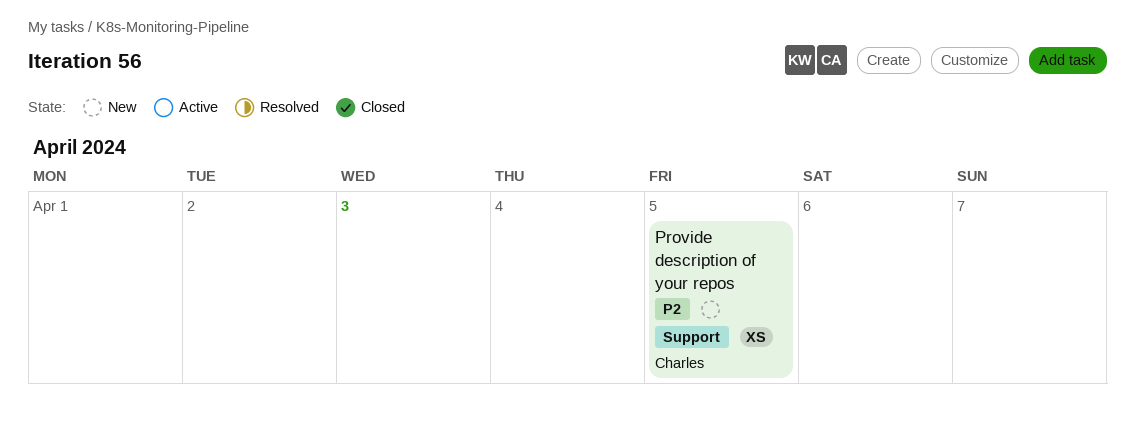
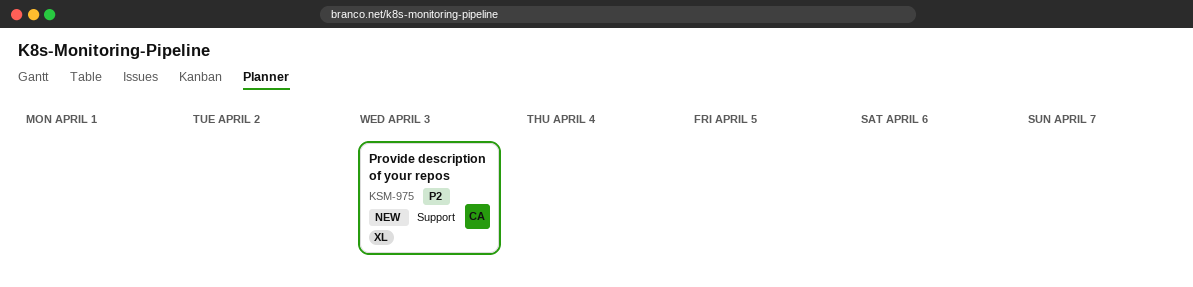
Provide description of your repos, estimate: XS -> XL
Provide description of your repos, due: Apr 5 -> Apr 3

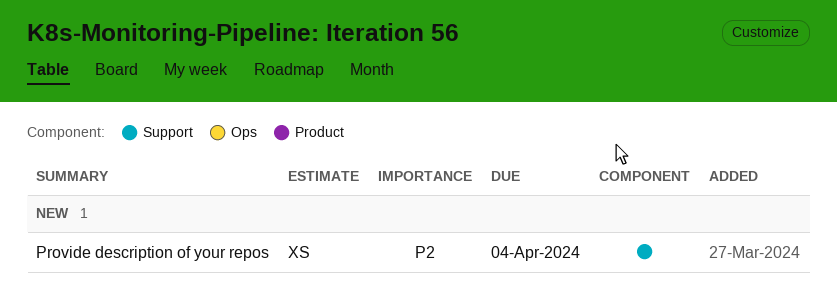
Provide description of your repos, estimate: XL -> XS
Provide description of your repos, due: Apr 3 -> Apr 4

